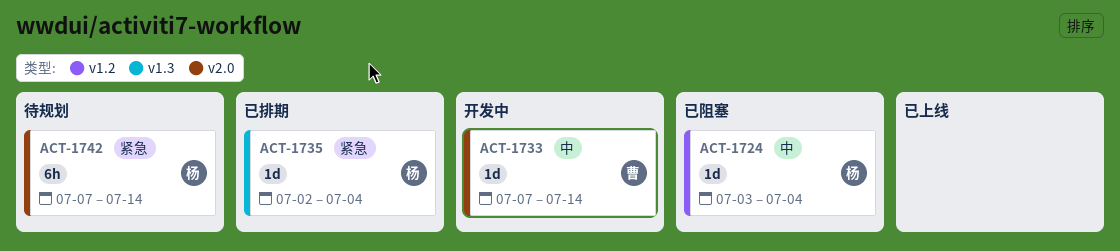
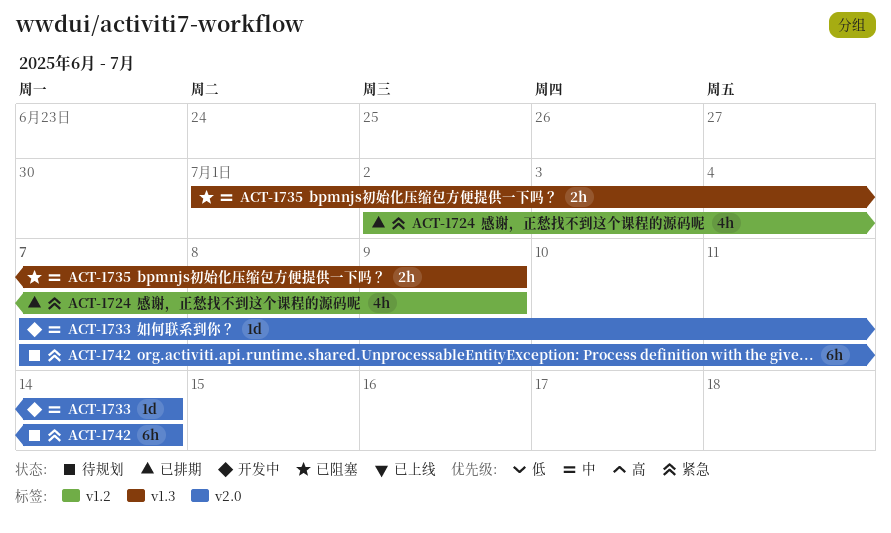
ACT-1724, status: 已阻塞 -> 已排期
ACT-1724, priority: 中 -> 紧急
ACT-1724, estimate: 1d -> 4h
ACT-1724, start: Jul 3 -> Jul 2
ACT-1724, due: Jul 4 -> Jul 9
ACT-1735, status: 已排期 -> 已阻塞
ACT-1735, priority: 紧急 -> 中
ACT-1735, estimate: 1d -> 2h
ACT-1735, start: Jul 2 -> Jul 1
ACT-1735, due: Jul 4 -> Jul 9

